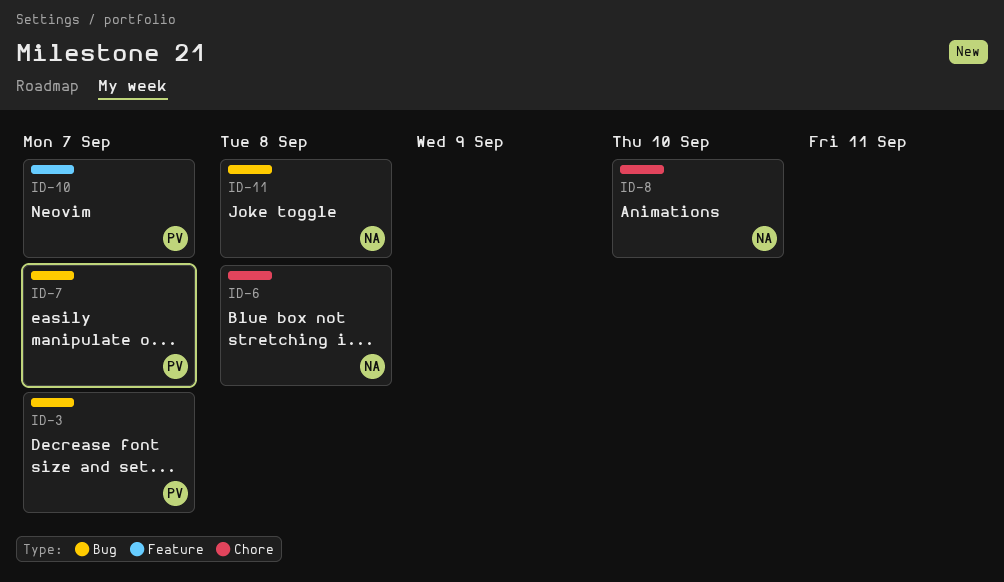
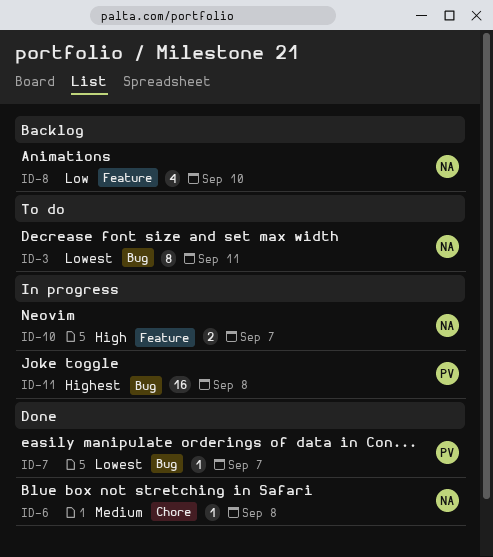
ID-3, owner: PV -> NA
ID-3, due: Sep 7 -> Sep 11
ID-8, label: Chore -> Feature
ID-10, owner: PV -> NA
ID-11, owner: NA -> PV

